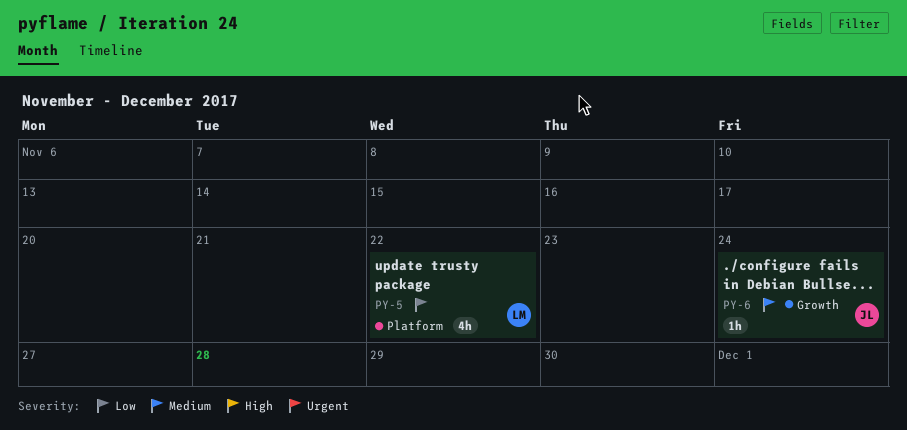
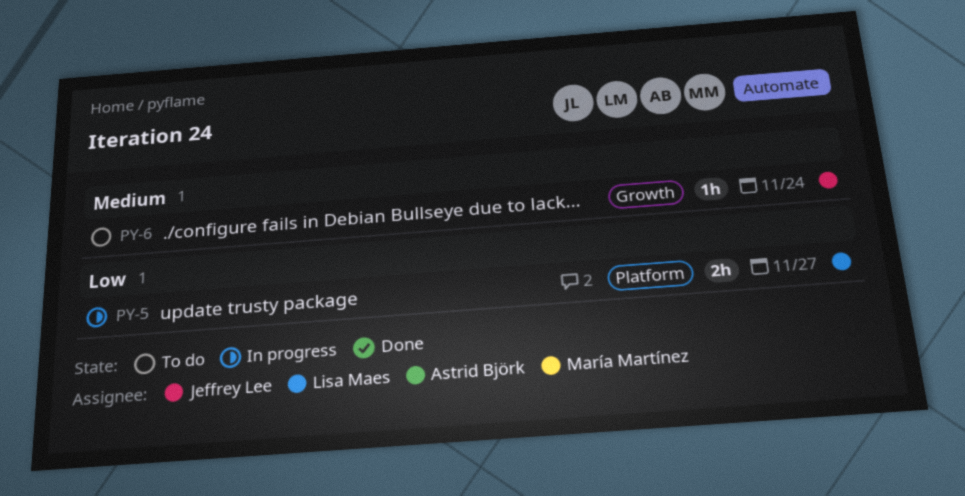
PY-5, estimate: 4h -> 2h
PY-5, due: Nov 22 -> Nov 27

